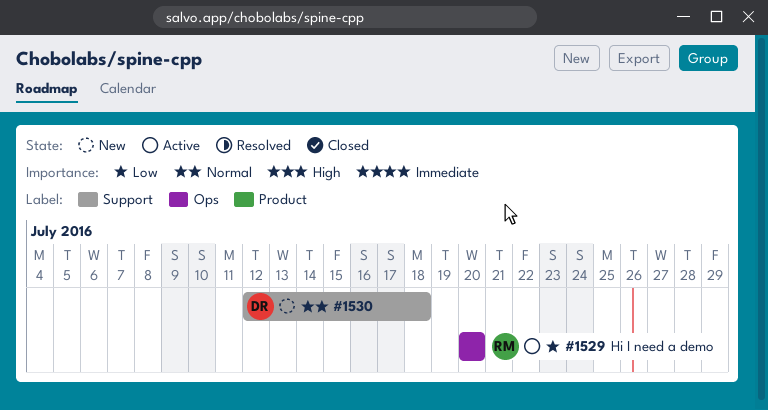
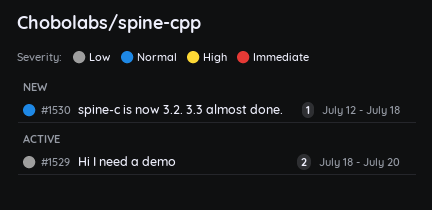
#1529, start: Jul 20 -> Jul 18

